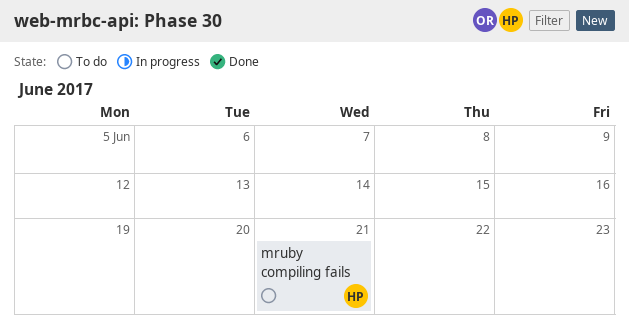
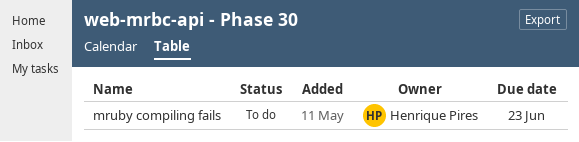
mruby compiling fails, due: Jun 21 -> Jun 23

